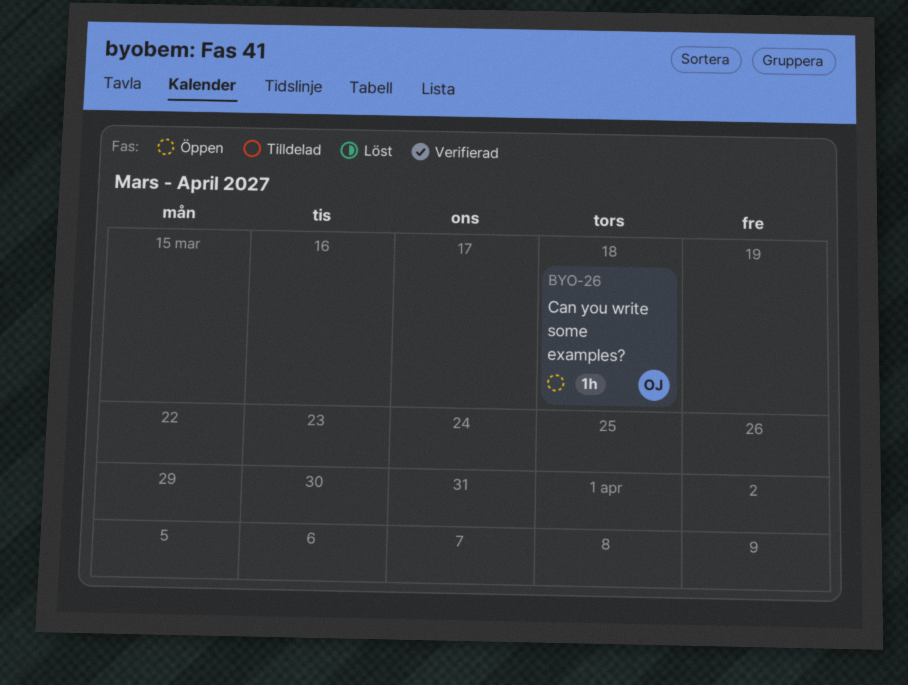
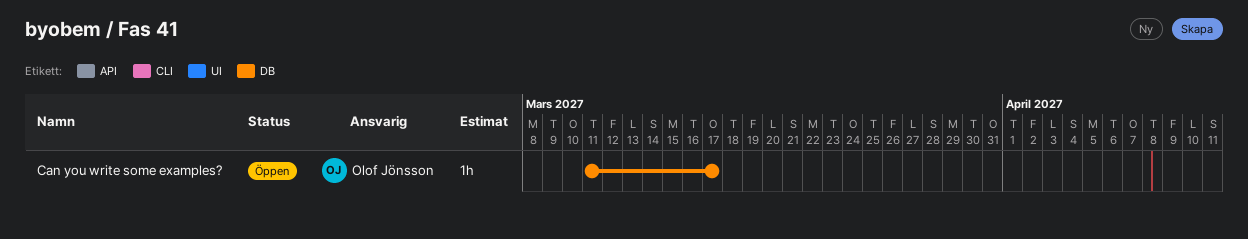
Can you write some examples?, due: Mar 18 -> Mar 17

